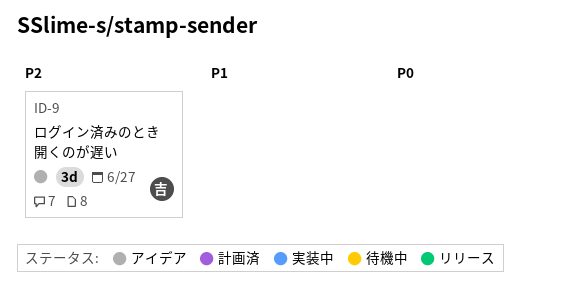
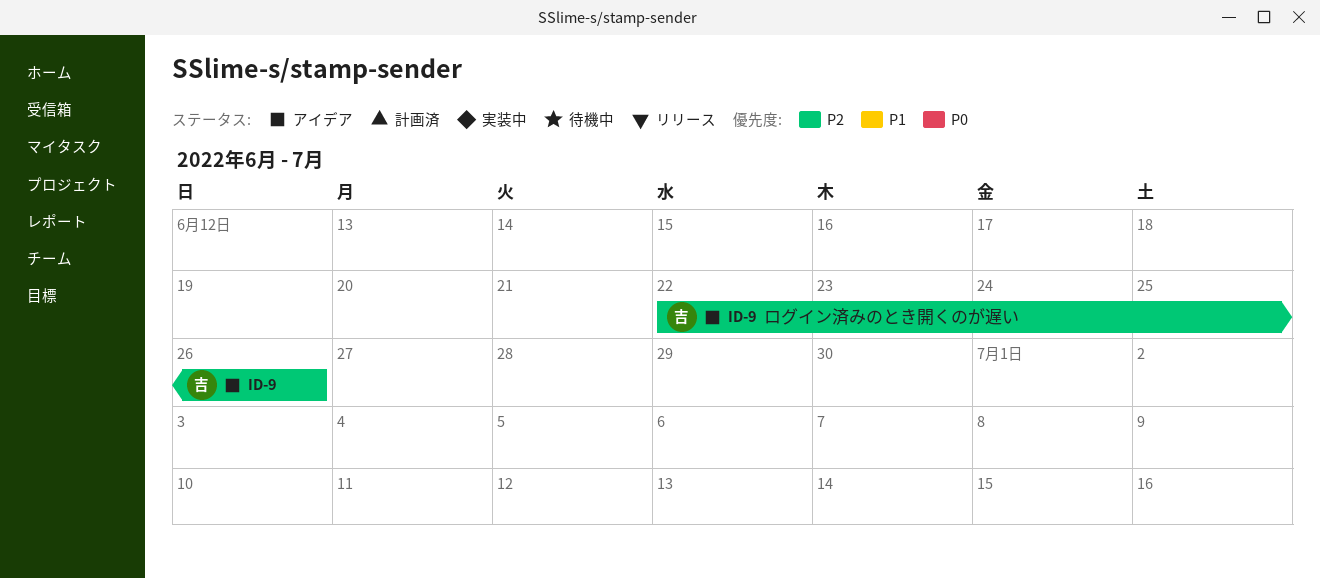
ID-9, due: Jun 27 -> Jun 26

